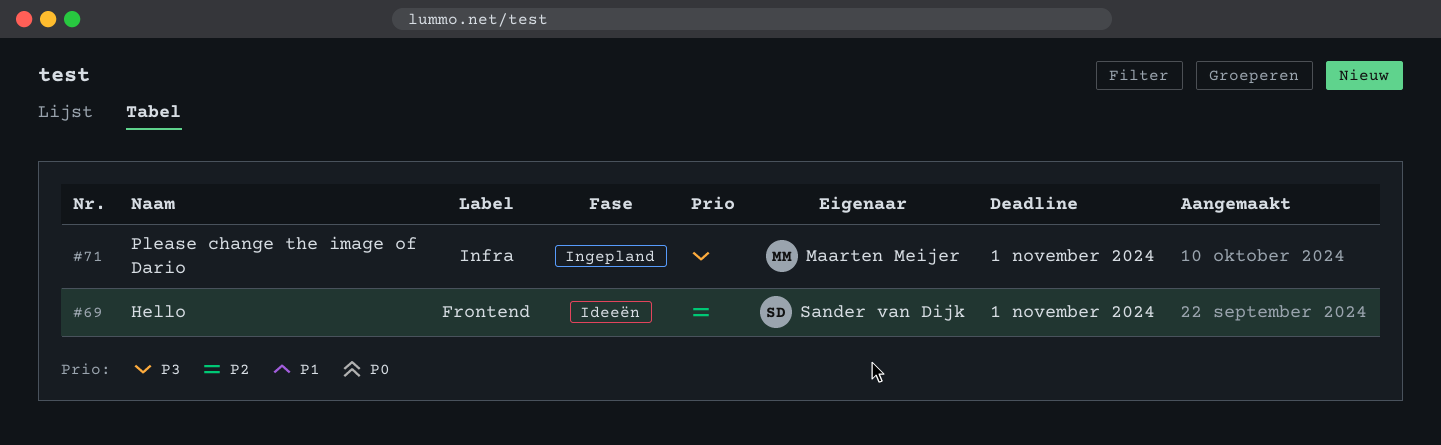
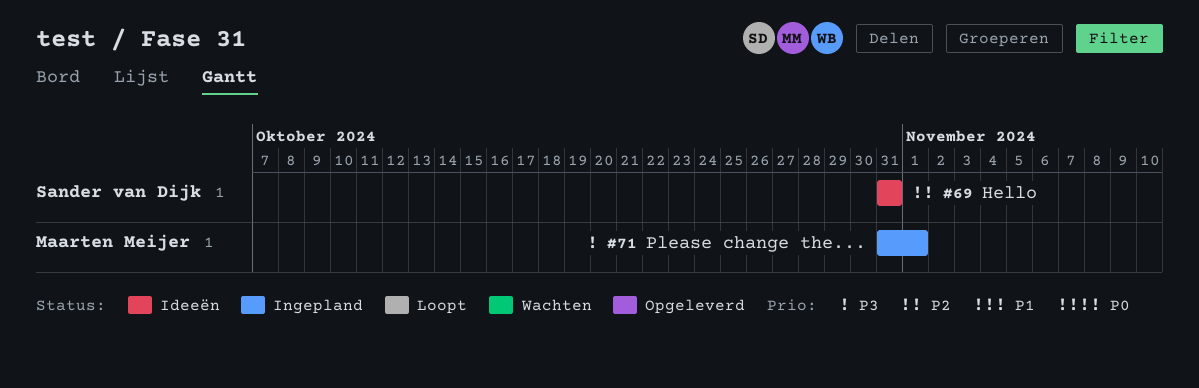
#69, due: Nov 1 -> Oct 31

